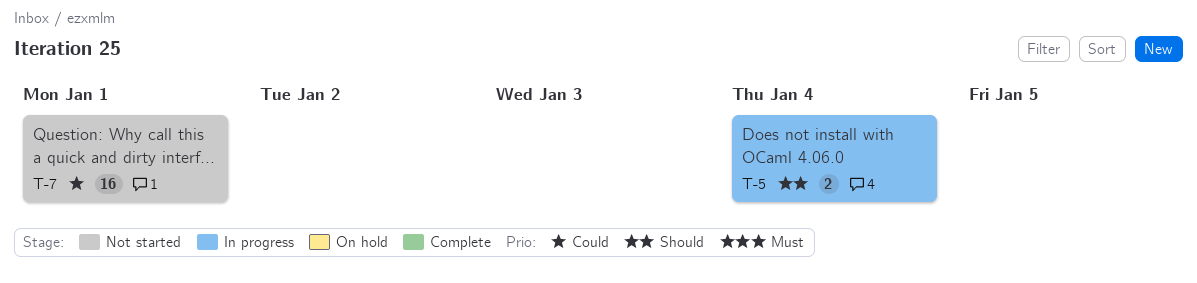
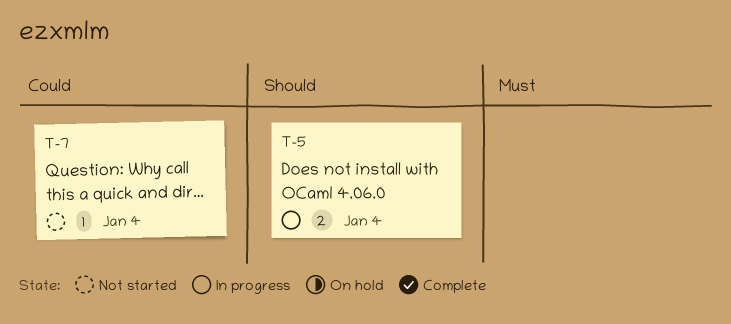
T-7, estimate: 16 -> 1
T-7, due: Jan 1 -> Jan 4

